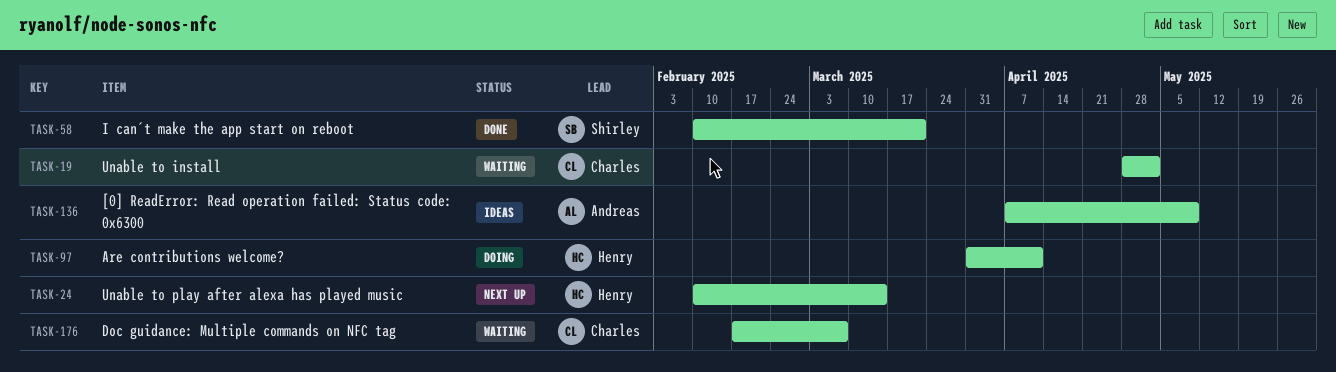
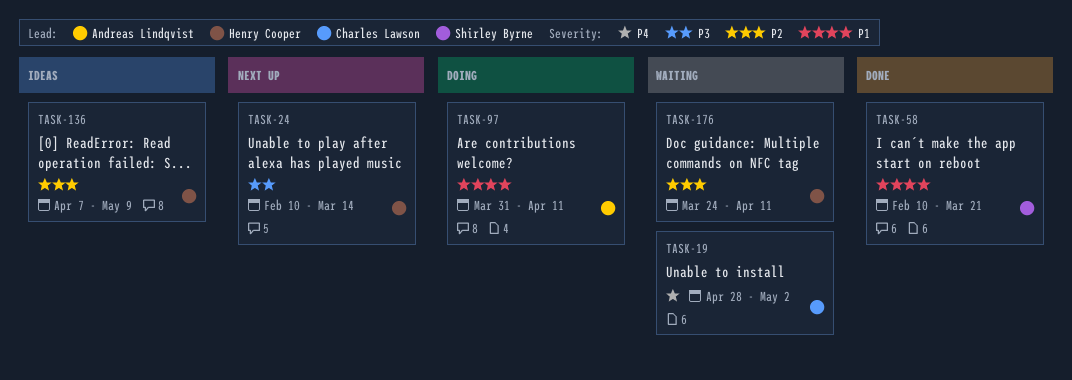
TASK-97, owner: Henry Cooper -> Andreas Lindqvist
TASK-136, owner: Andreas Lindqvist -> Henry Cooper
TASK-176, owner: Charles Lawson -> Henry Cooper
TASK-176, start: Feb 17 -> Mar 24
TASK-176, due: Mar 7 -> Apr 11

